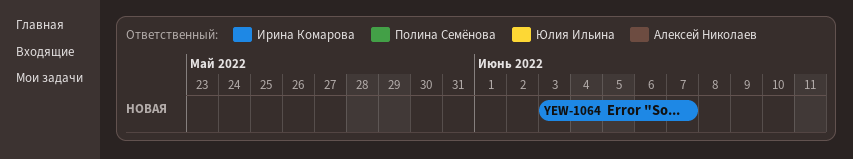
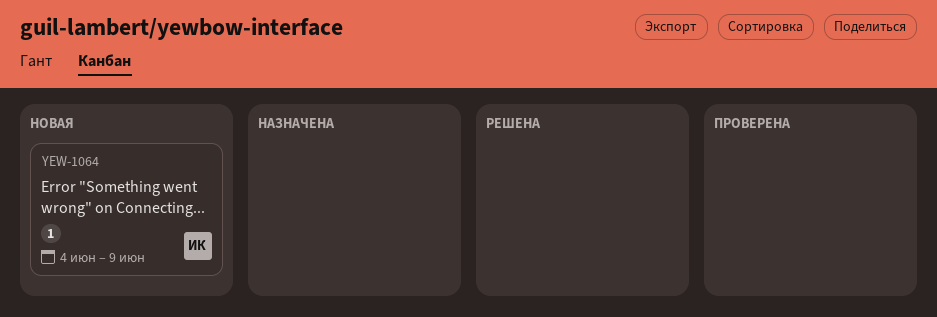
YEW-1064, start: Jun 3 -> Jun 4
YEW-1064, due: Jun 7 -> Jun 9

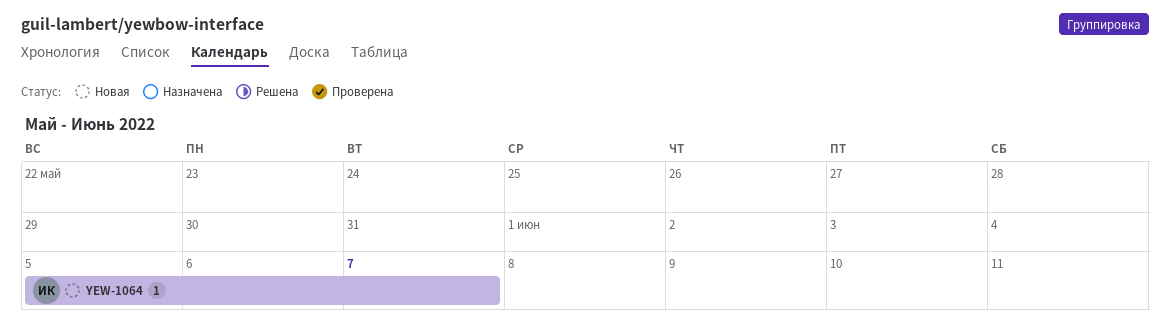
YEW-1064, start: Jun 4 -> Jun 5
YEW-1064, due: Jun 9 -> Jun 7

